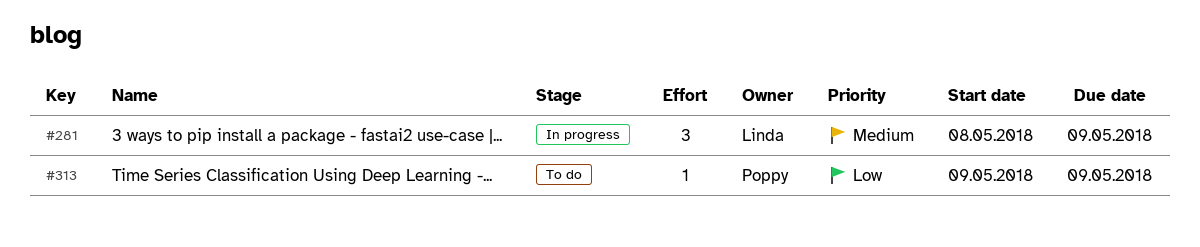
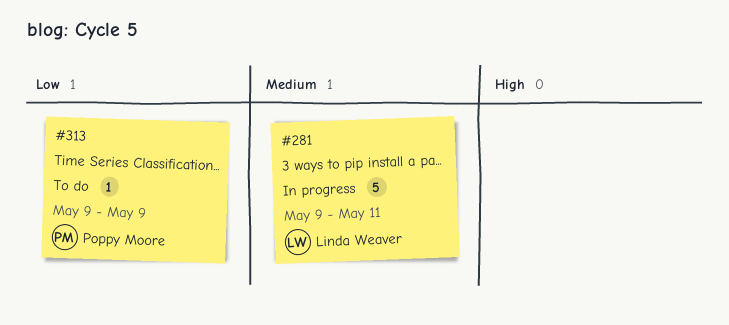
#281, estimate: 3 -> 5
#281, start: May 8 -> May 9
#281, due: May 9 -> May 11

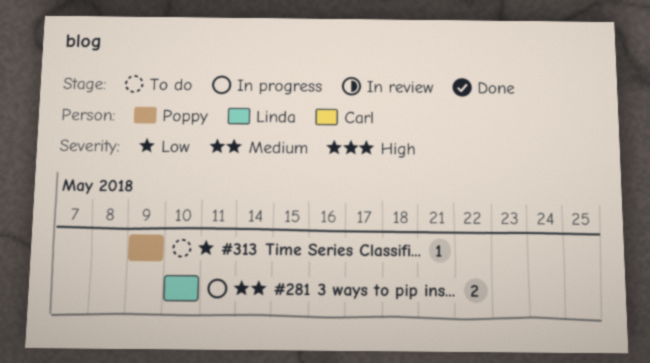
#281, estimate: 5 -> 2
#281, start: May 9 -> May 10
#281, due: May 11 -> May 10

